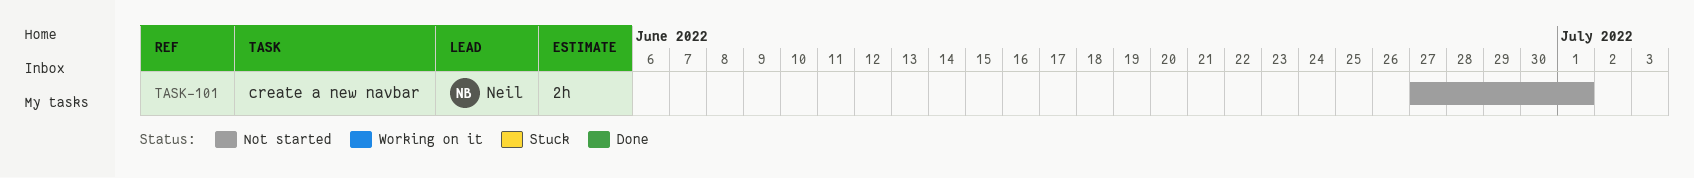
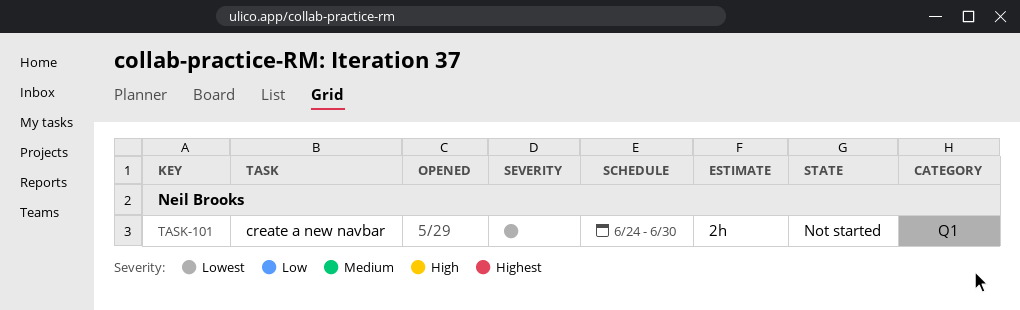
TASK-101, start: Jun 27 -> Jun 24
TASK-101, due: Jul 1 -> Jun 30

